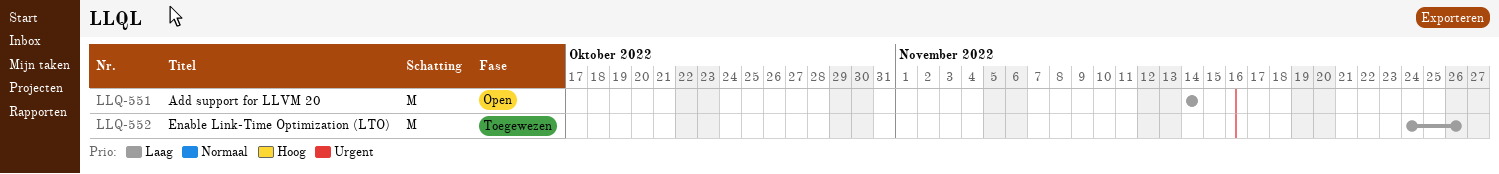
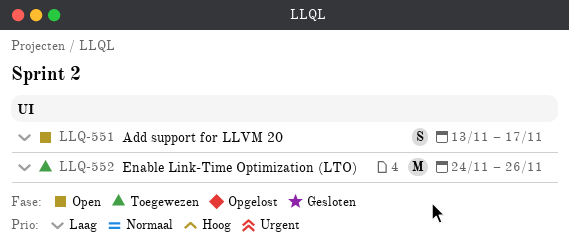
LLQ-551, estimate: M -> S
LLQ-551, start: Nov 14 -> Nov 13
LLQ-551, due: Nov 14 -> Nov 17

